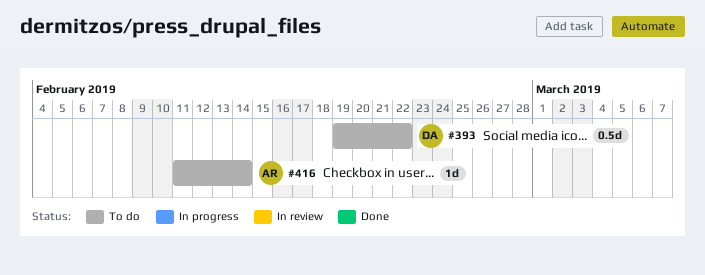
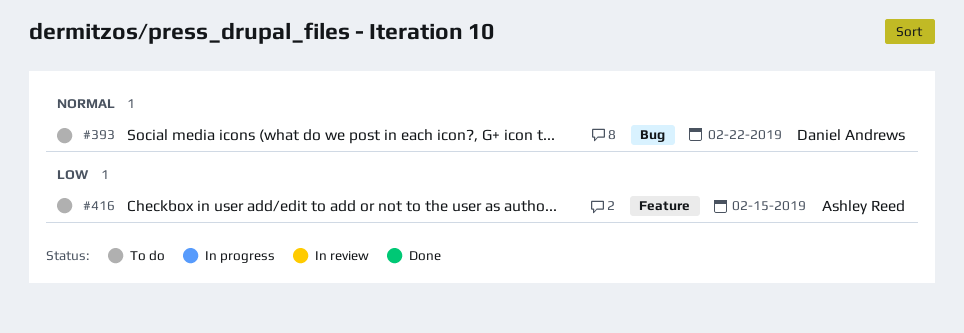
#416, due: Feb 14 -> Feb 15

